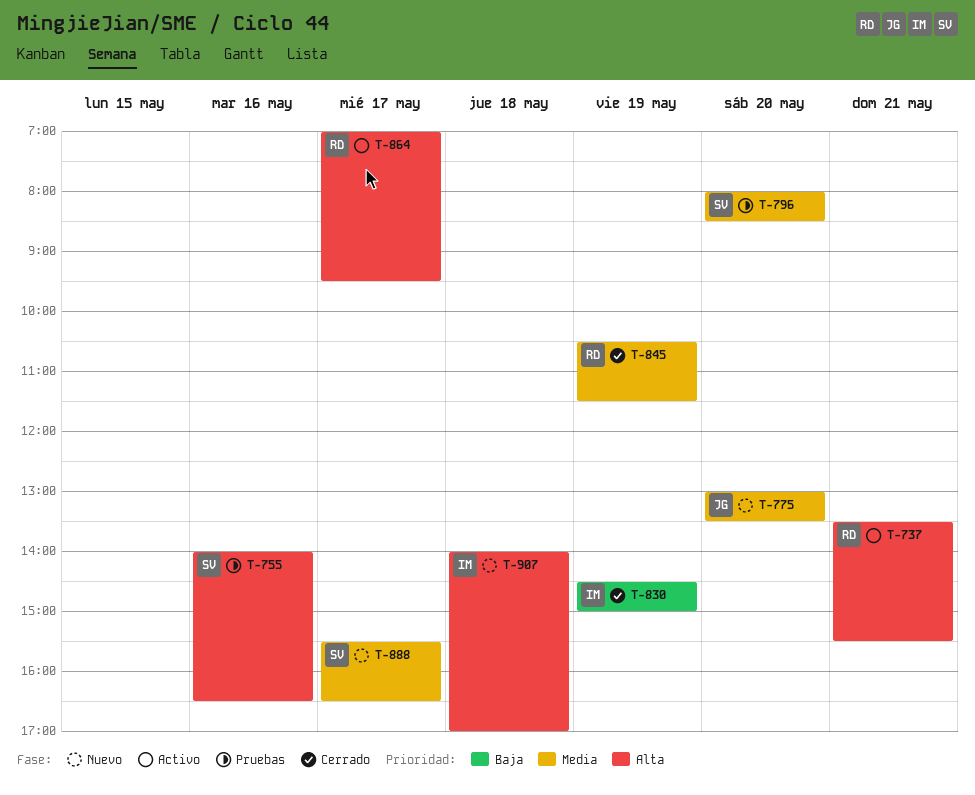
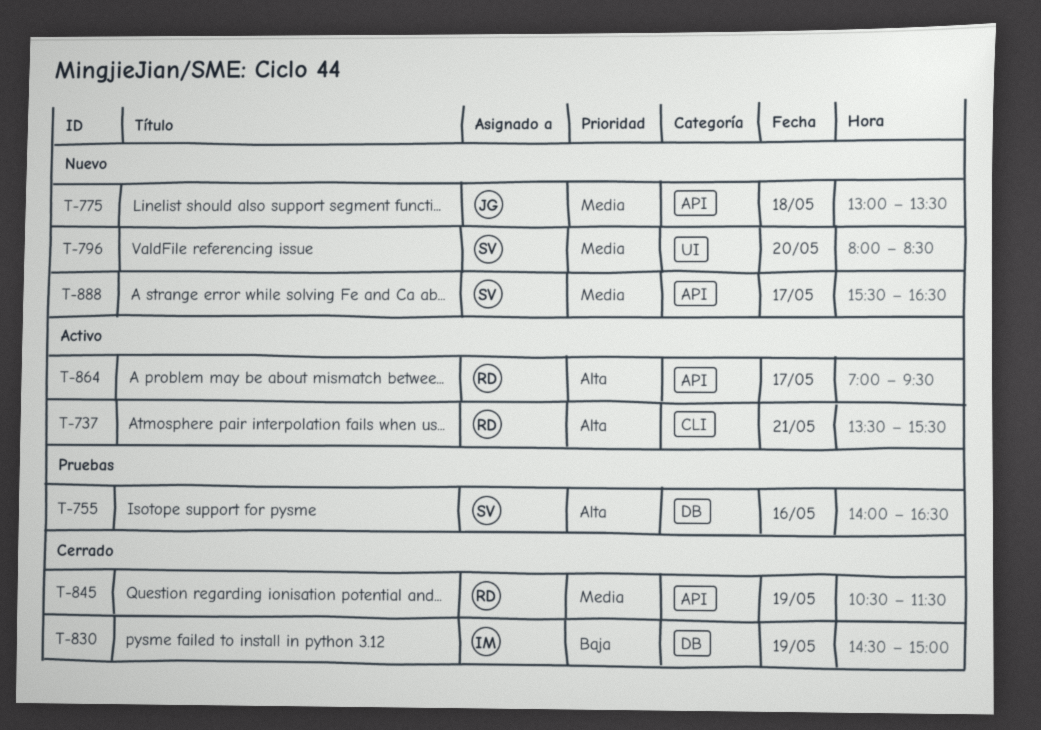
T-775, day: May 20 -> May 18
T-796, status: Pruebas -> Nuevo
T-907: present -> none

